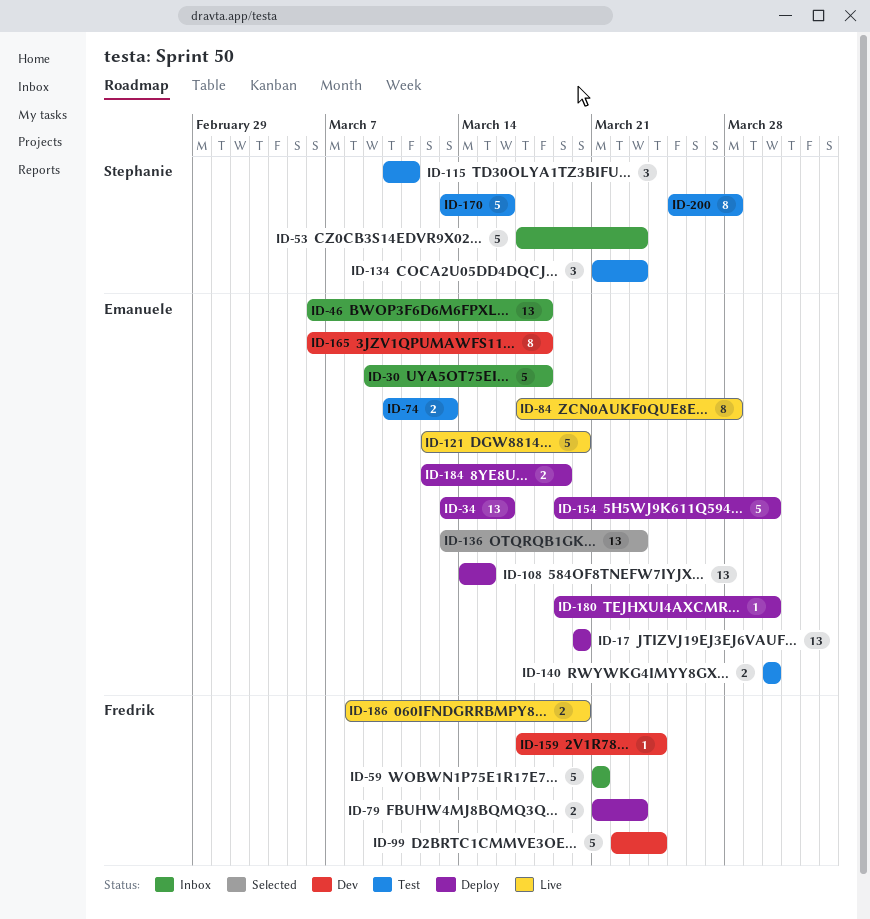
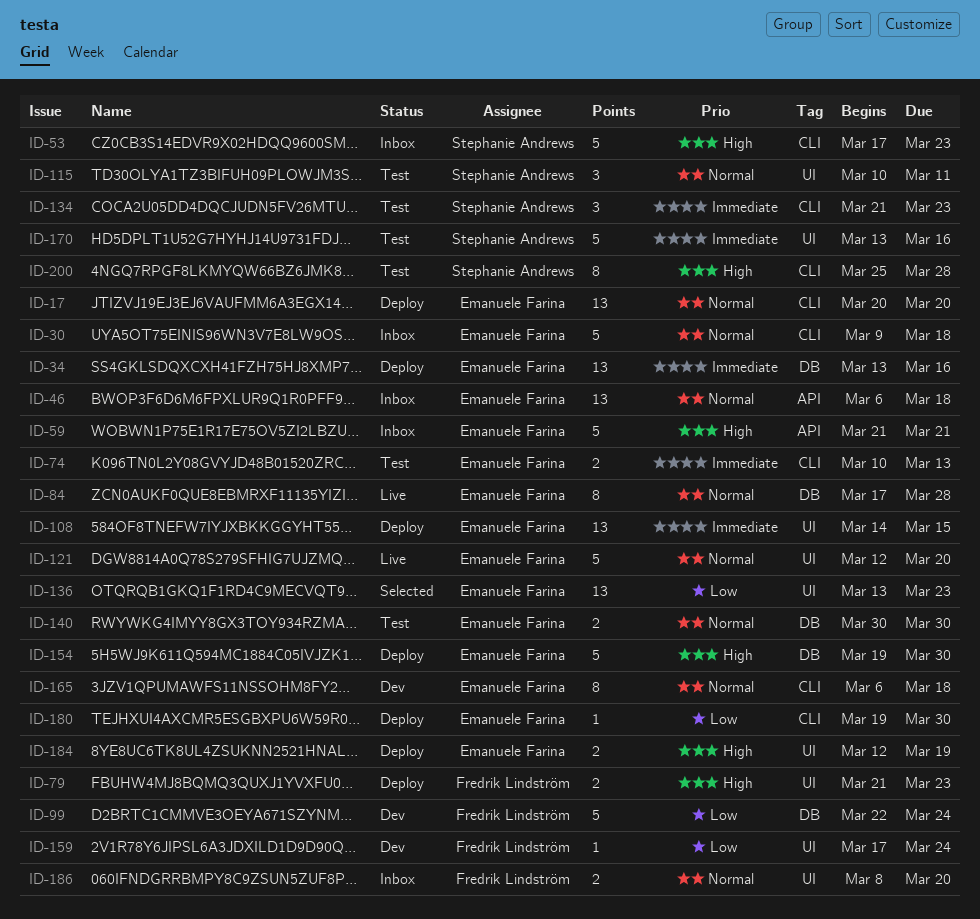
ID-59, owner: Fredrik Lindström -> Emanuele Farina
ID-186, status: Live -> Inbox

